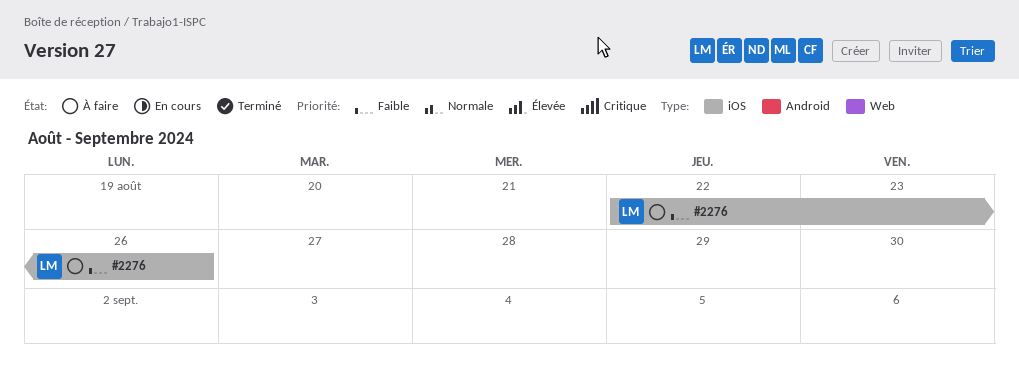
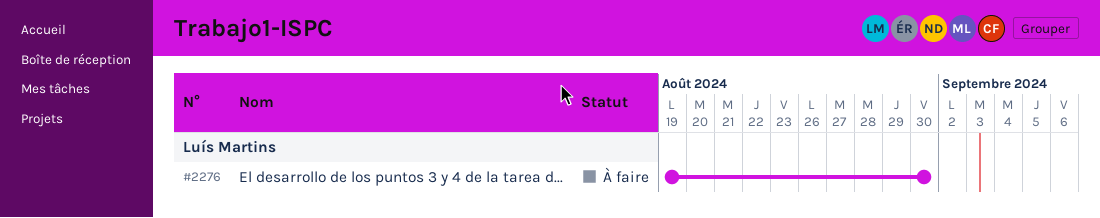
#2276, start: Aug 22 -> Aug 19
#2276, due: Aug 26 -> Aug 30

